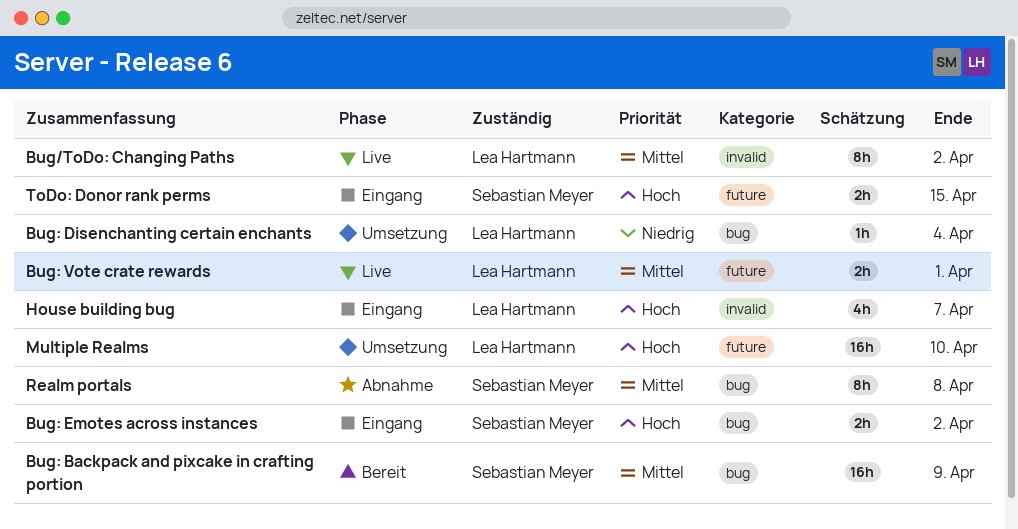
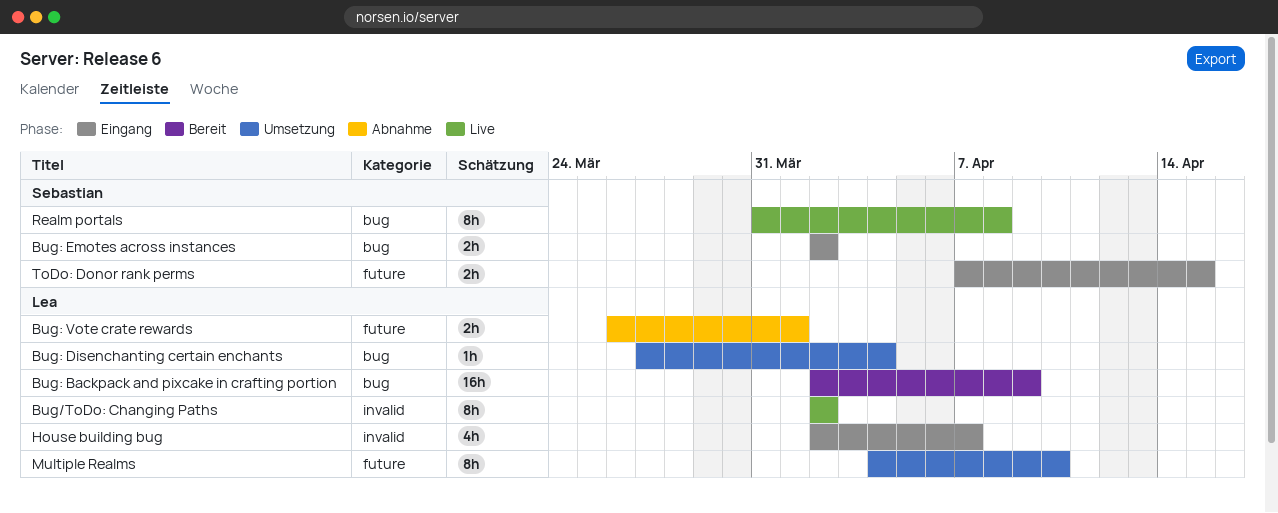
Bug: Backpack and pixcake in crafting portion, owner: Sebastian Meyer -> Lea Hartmann
Bug: Vote crate rewards, status: Live -> Abnahme
Multiple Realms, estimate: 16h -> 8h
Realm portals, status: Abnahme -> Live

